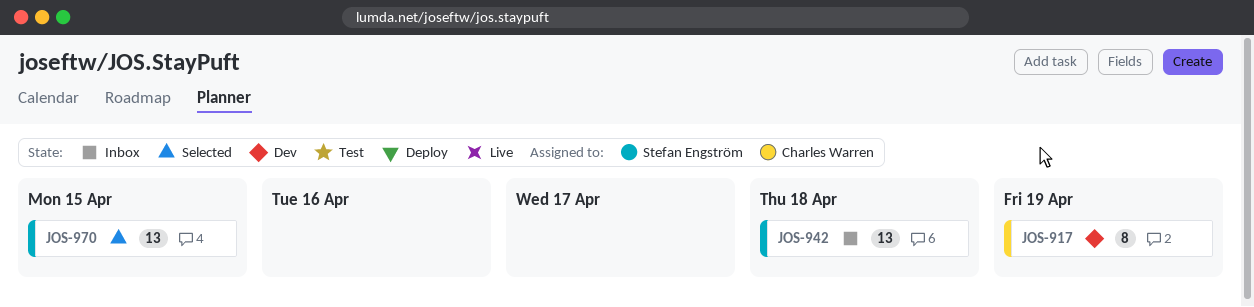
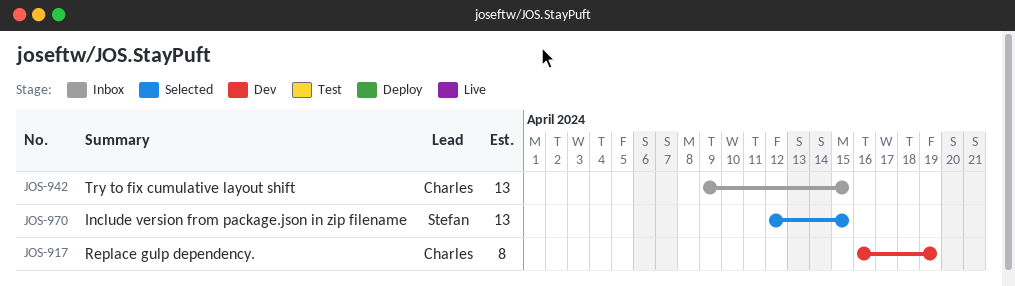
JOS-942, owner: Stefan Engström -> Charles Warren
JOS-942, due: Apr 18 -> Apr 15

